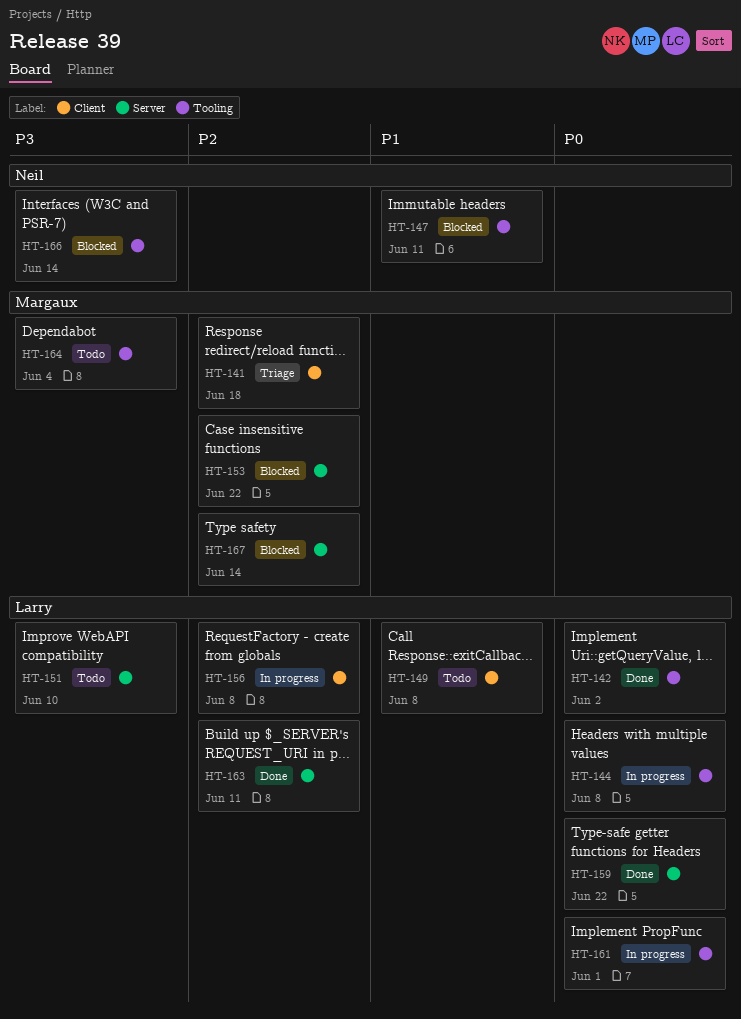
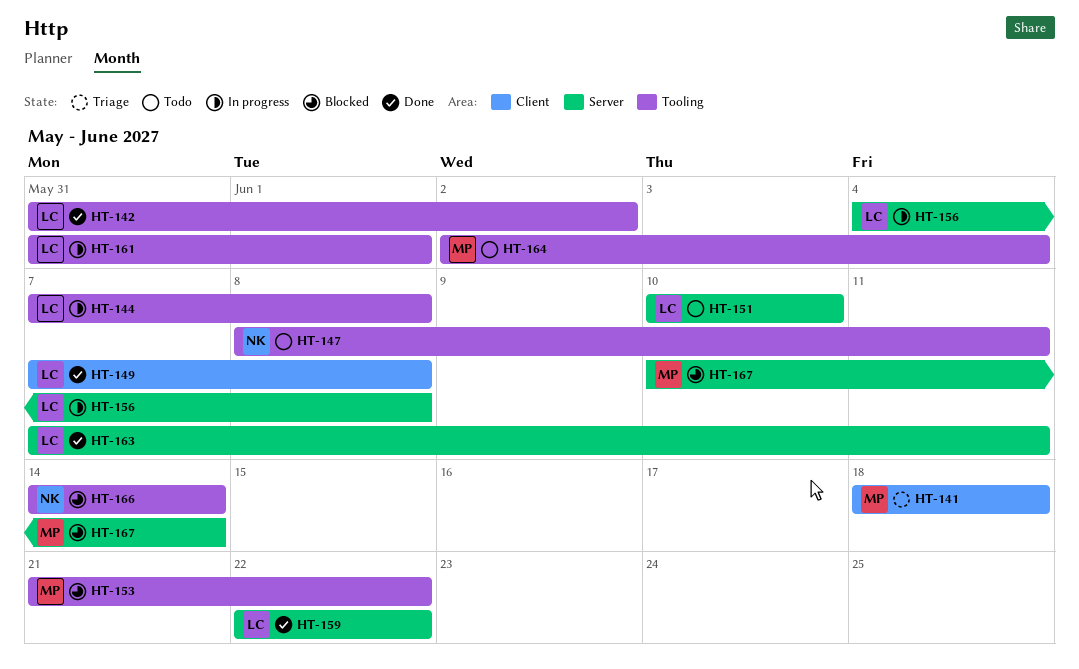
HT-147, status: Blocked -> Todo
HT-149, status: Todo -> Done
HT-153, label: Server -> Tooling
HT-156, label: Client -> Server

